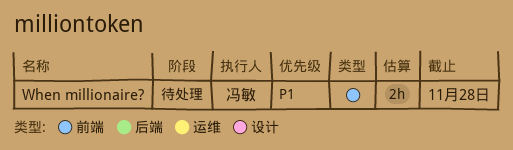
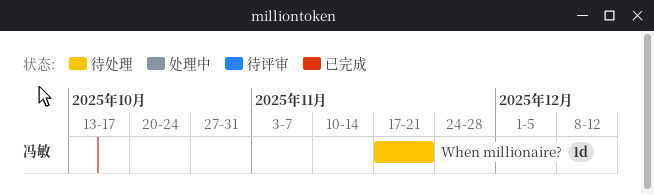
When millionaire?, estimate: 2h -> 1d
When millionaire?, due: Nov 28 -> Nov 21

